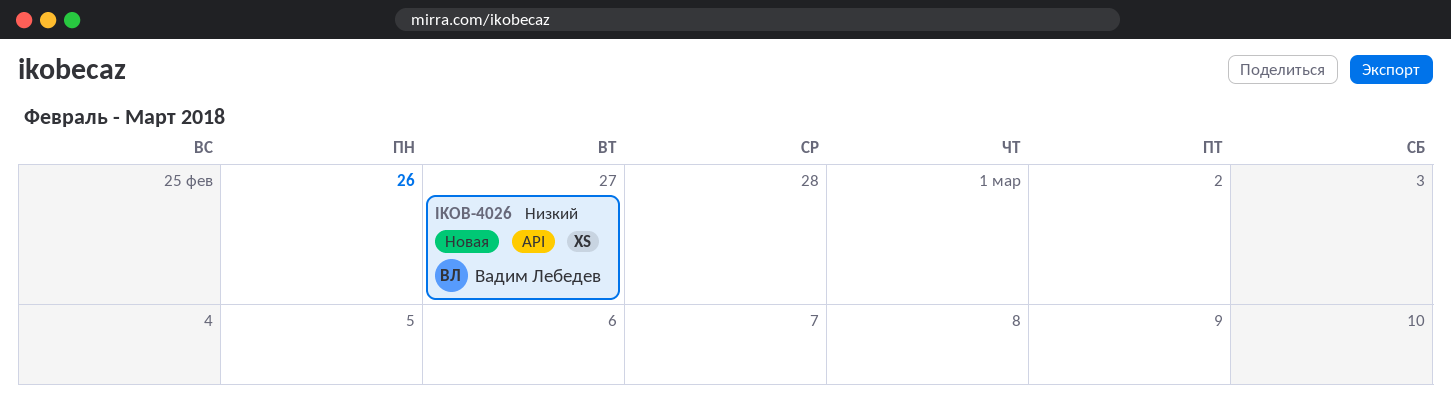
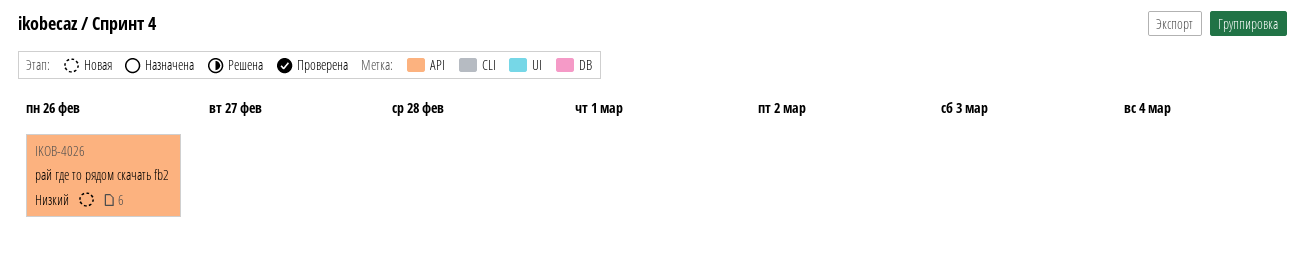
IKOB-4026, due: Feb 27 -> Feb 26

